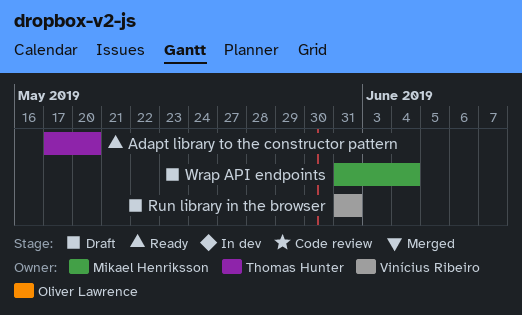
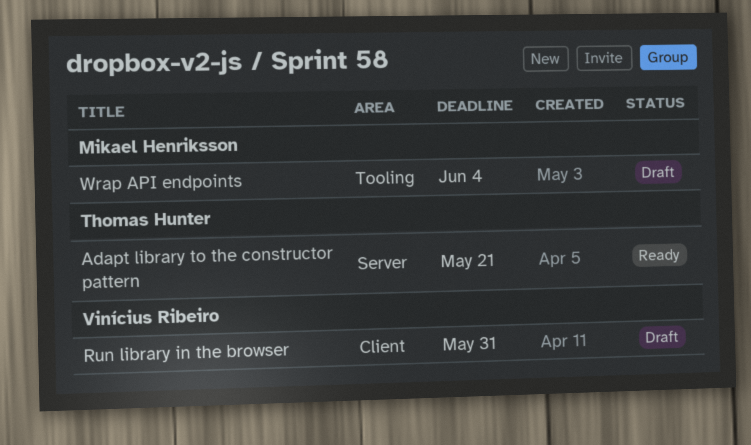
Adapt library to the constructor pattern, due: May 20 -> May 21

